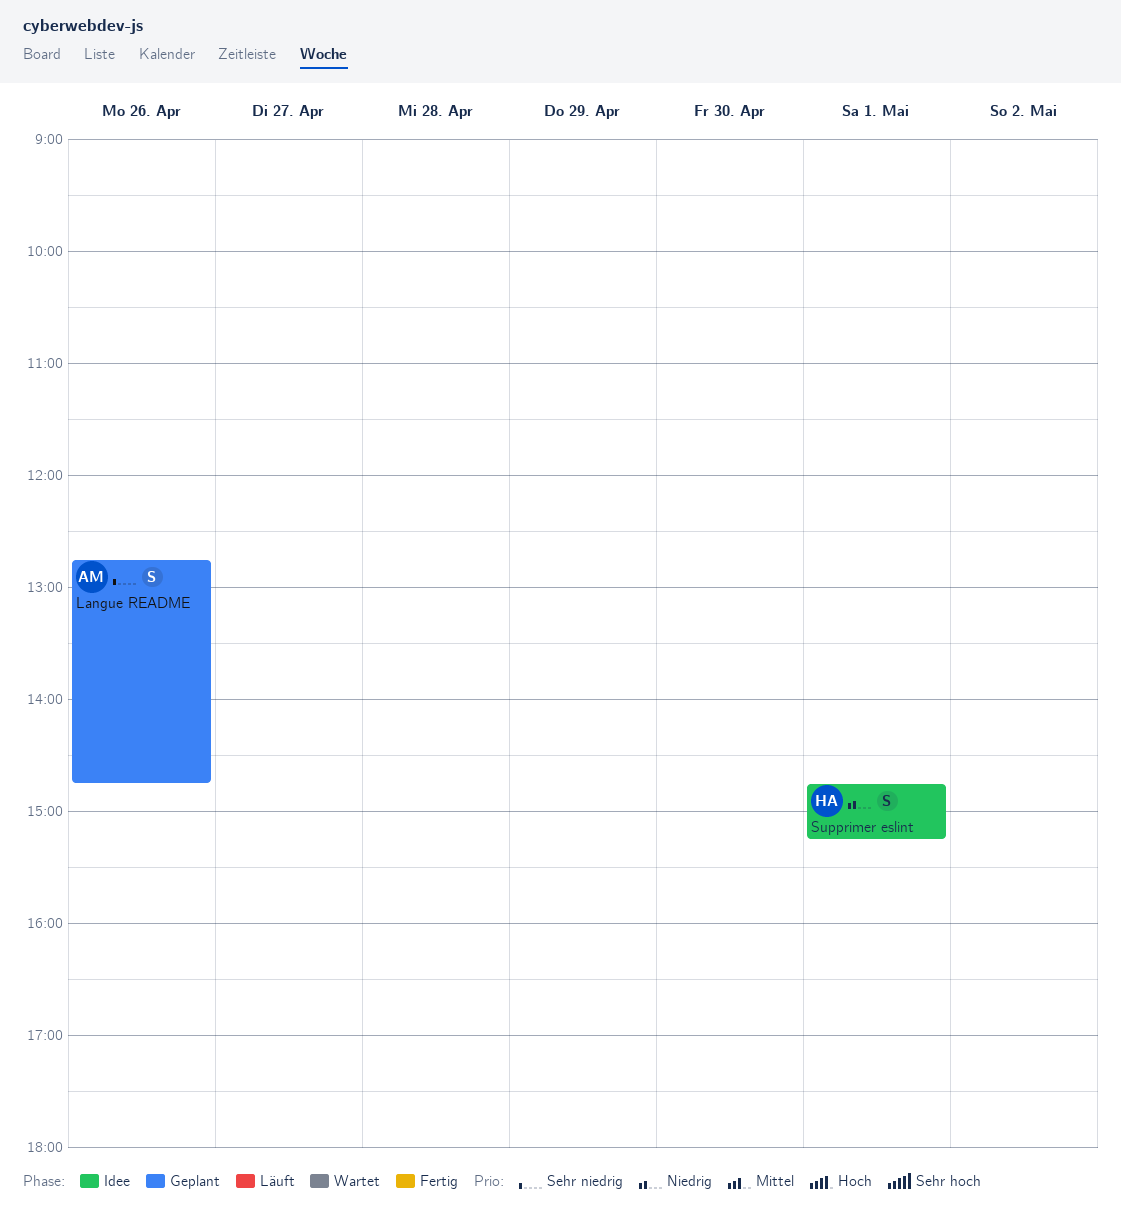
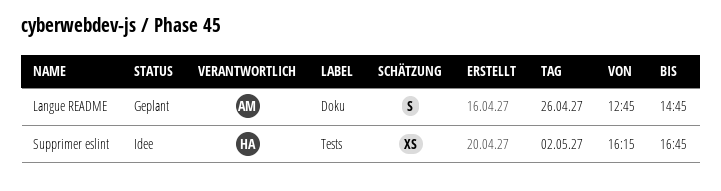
Supprimer eslint, estimate: S -> XS
Supprimer eslint, day: May 1 -> May 2
Supprimer eslint, begins: 14:45 -> 16:15
Supprimer eslint, ends: 15:15 -> 16:45

